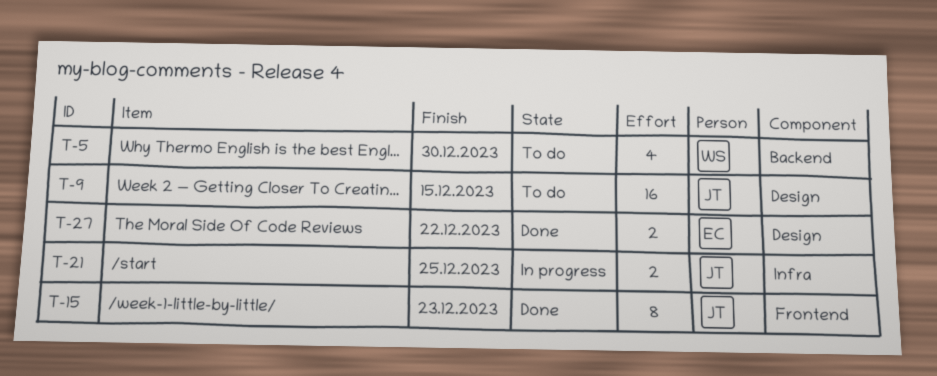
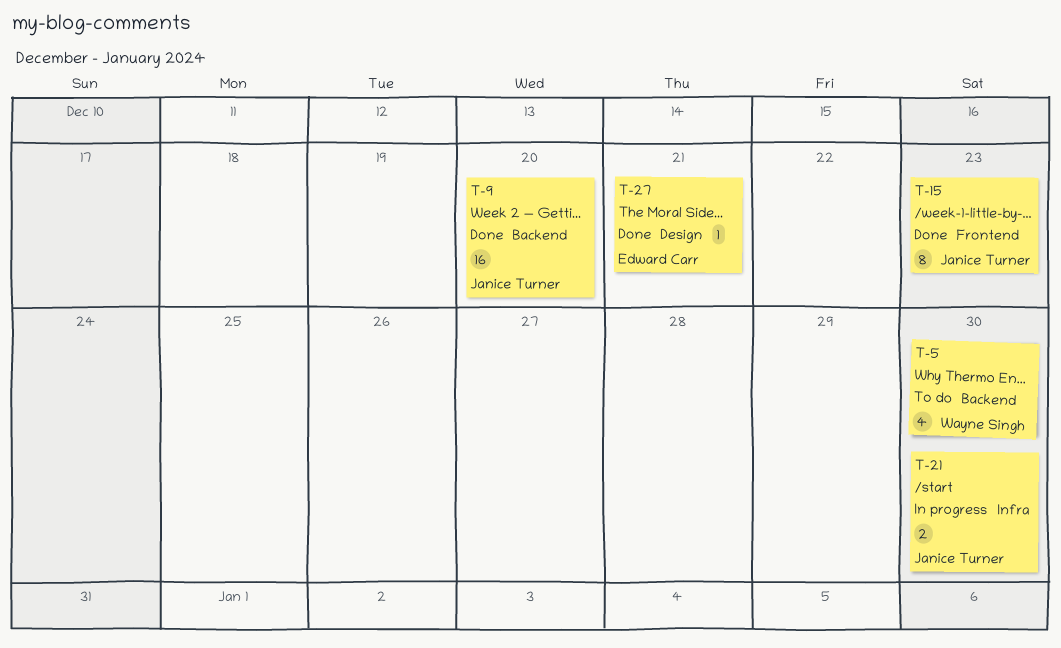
T-9, status: To do -> Done
T-9, label: Design -> Backend
T-9, due: Dec 15 -> Dec 20
T-21, due: Dec 25 -> Dec 30
T-27, estimate: 2 -> 1
T-27, due: Dec 22 -> Dec 21

